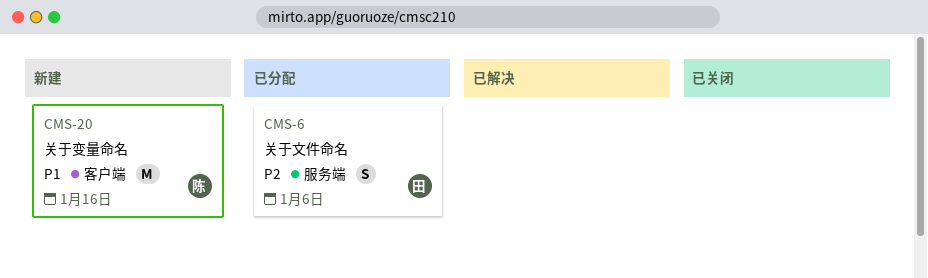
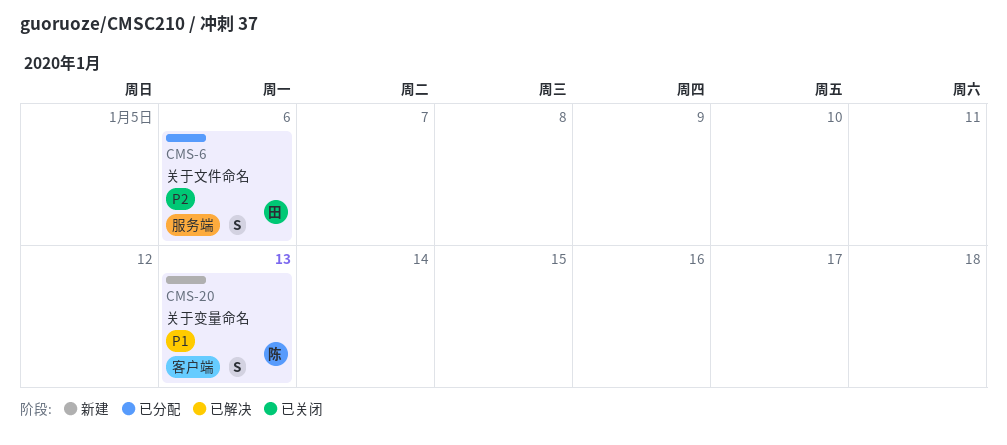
CMS-20, estimate: M -> S
CMS-20, due: Jan 16 -> Jan 13

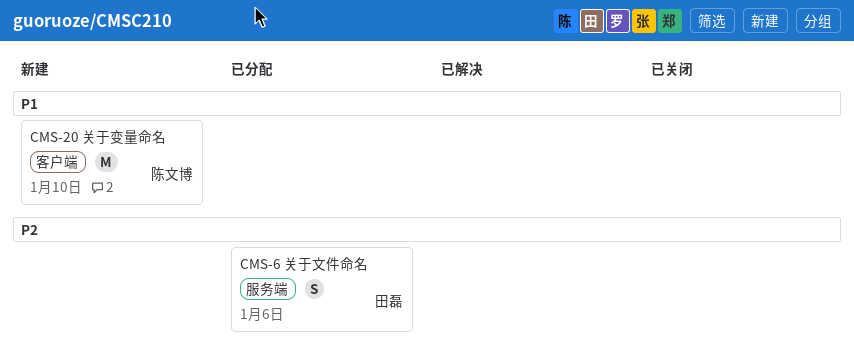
CMS-20, estimate: S -> M
CMS-20, due: Jan 13 -> Jan 10

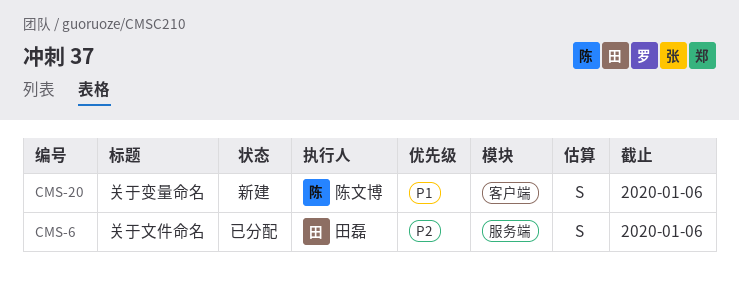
CMS-20, estimate: M -> S
CMS-20, due: Jan 10 -> Jan 6

